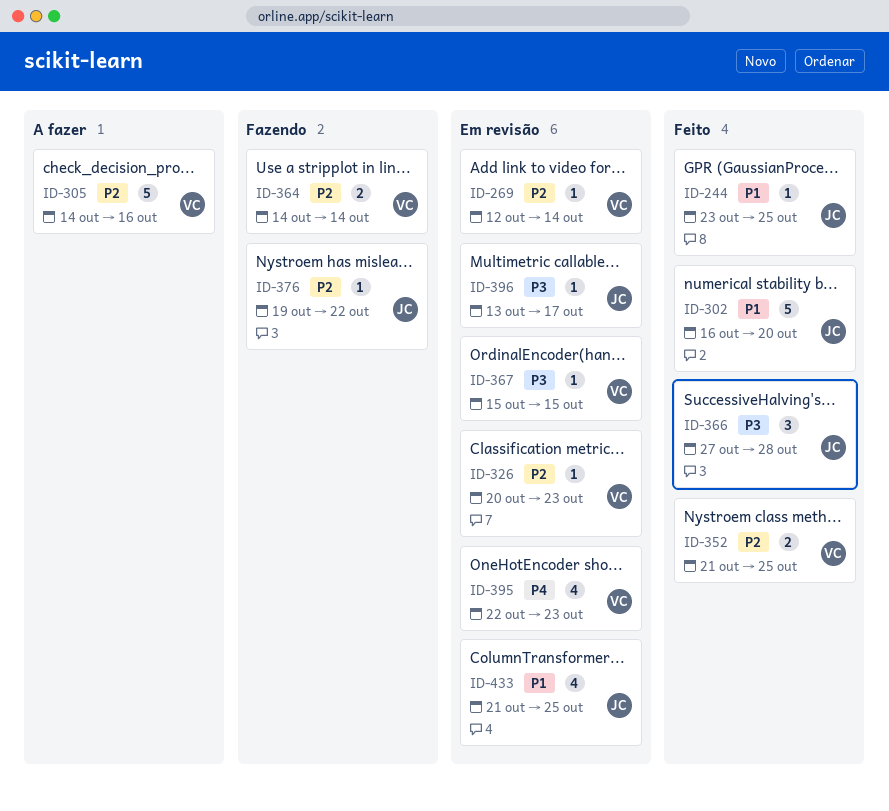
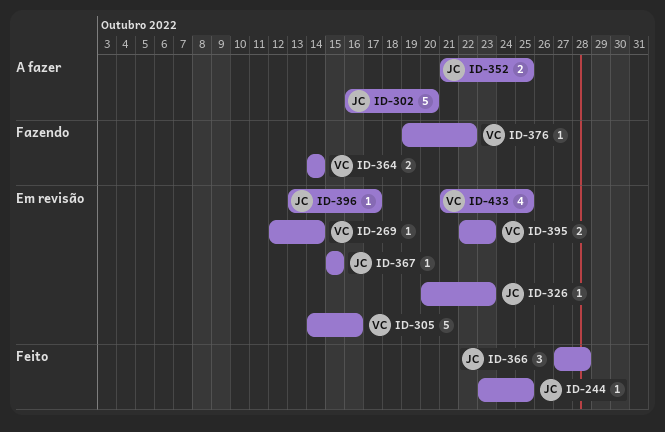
ID-302, status: Feito -> A fazer
ID-305, status: A fazer -> Em revisão
ID-326, owner: VC -> JC
ID-352, status: Feito -> A fazer
ID-352, owner: VC -> JC
ID-367, owner: VC -> JC
ID-376, owner: JC -> VC
ID-395, estimate: 4 -> 2
ID-433, owner: JC -> VC

